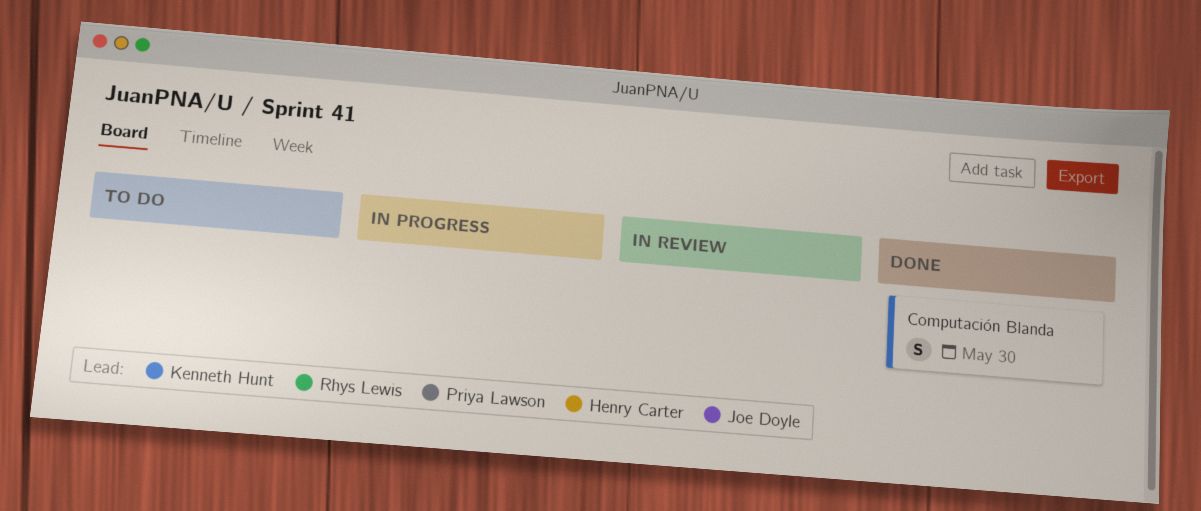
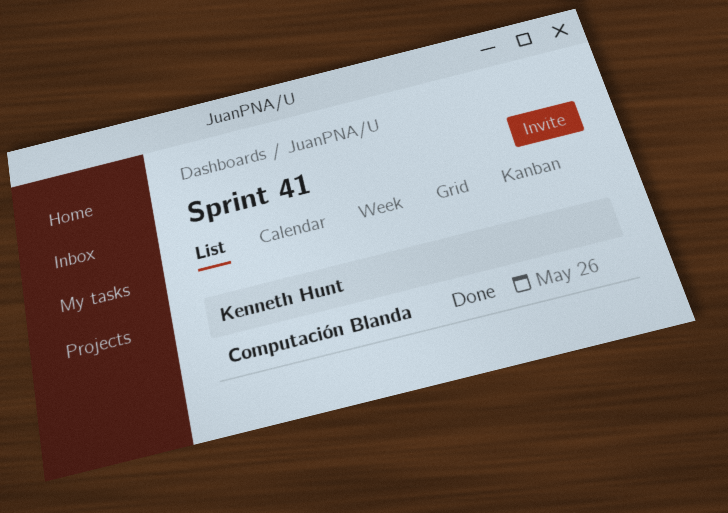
Computación Blanda, due: May 30 -> May 26

